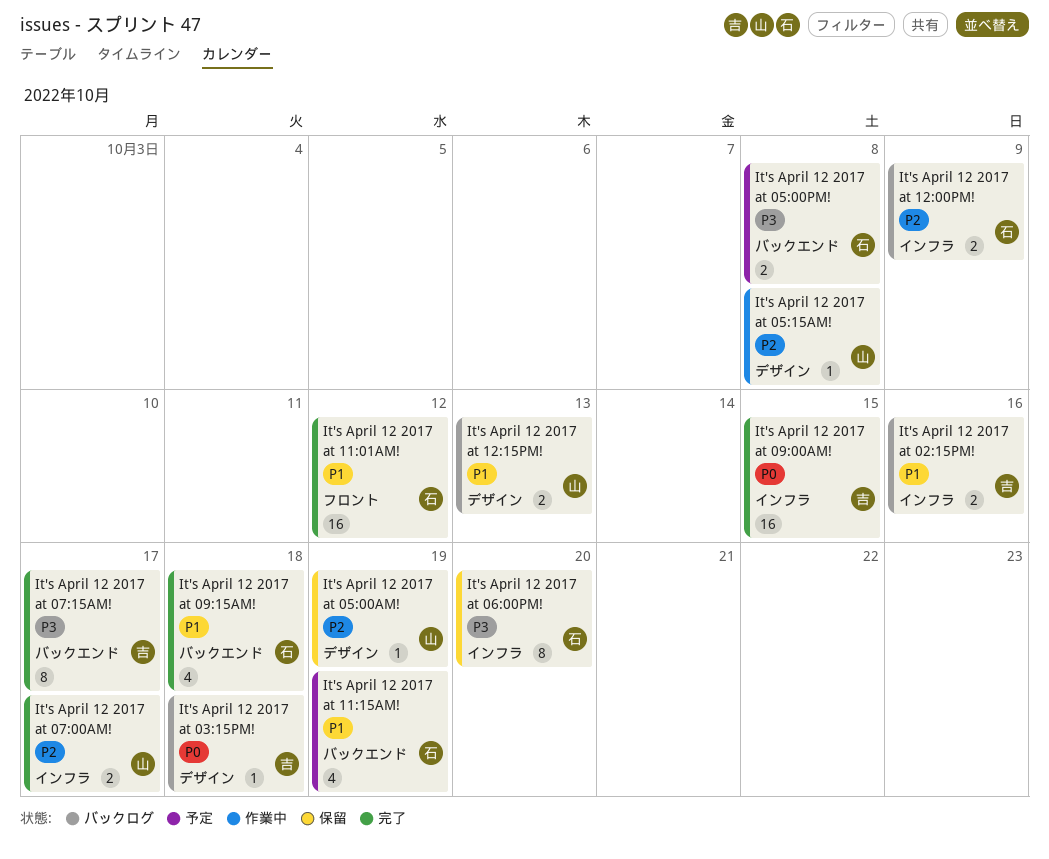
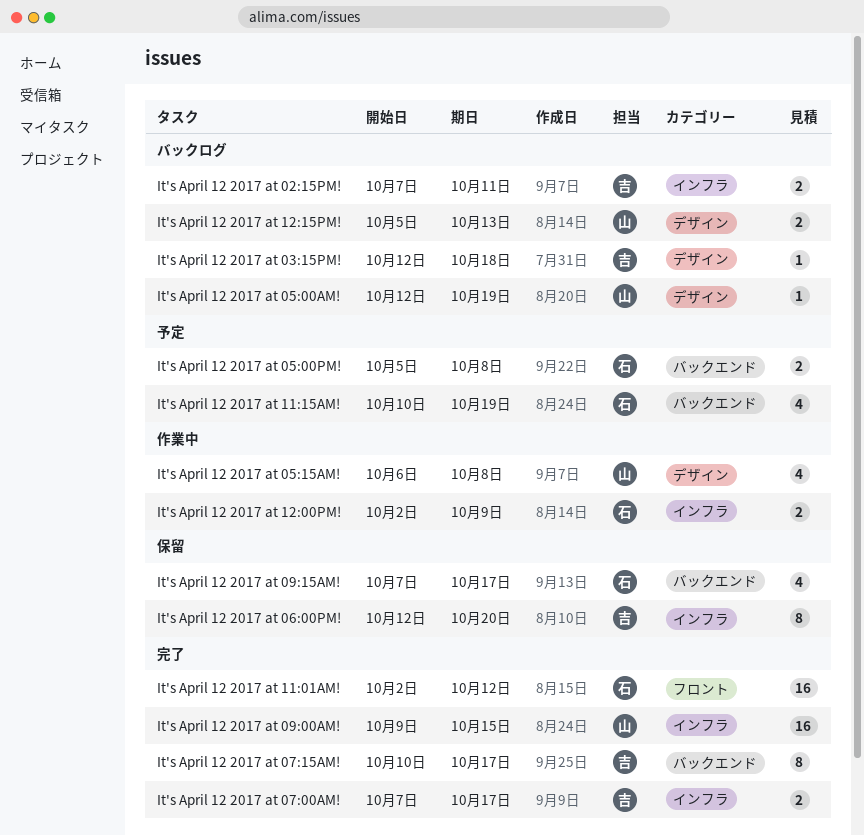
It's April 12 2017 at 02:15PM!, due: Oct 16 -> Oct 11
It's April 12 2017 at 05:00AM!, status: 保留 -> バックログ
It's April 12 2017 at 05:15AM!, estimate: 1 -> 4
It's April 12 2017 at 06:00PM!, owner: 石 -> 吉
It's April 12 2017 at 07:00AM!, owner: 山 -> 吉
It's April 12 2017 at 09:00AM!, owner: 吉 -> 山
It's April 12 2017 at 09:15AM!, status: 完了 -> 保留
It's April 12 2017 at 09:15AM!, due: Oct 18 -> Oct 17
It's April 12 2017 at 12:00PM!, status: バックログ -> 作業中

